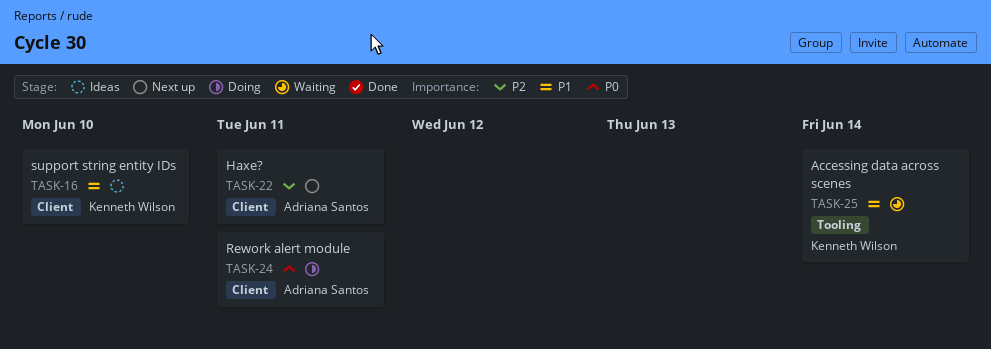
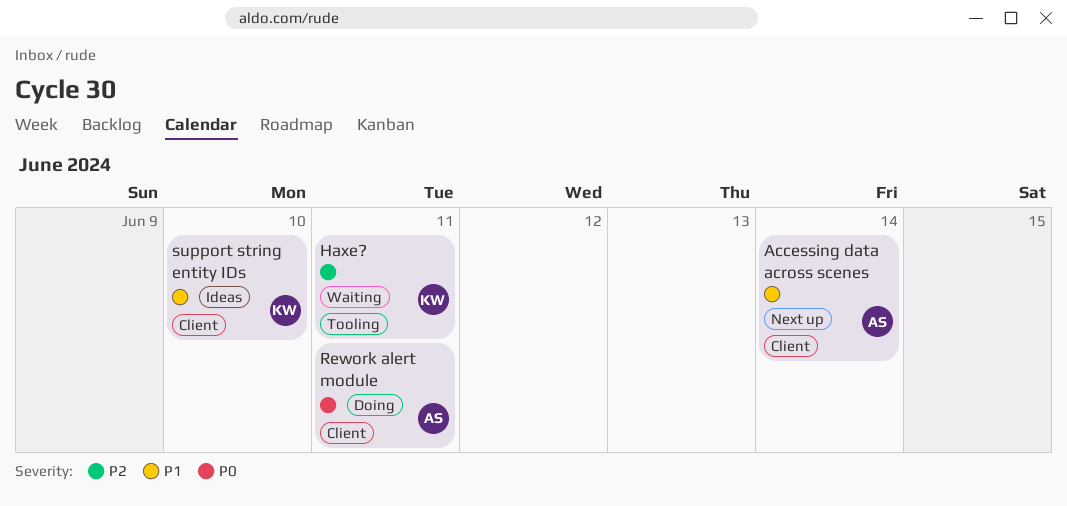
Accessing data across scenes, status: Waiting -> Next up
Accessing data across scenes, owner: Kenneth Wilson -> Adriana Santos
Accessing data across scenes, label: Tooling -> Client
Haxe?, status: Next up -> Waiting
Haxe?, owner: Adriana Santos -> Kenneth Wilson
Haxe?, label: Client -> Tooling

